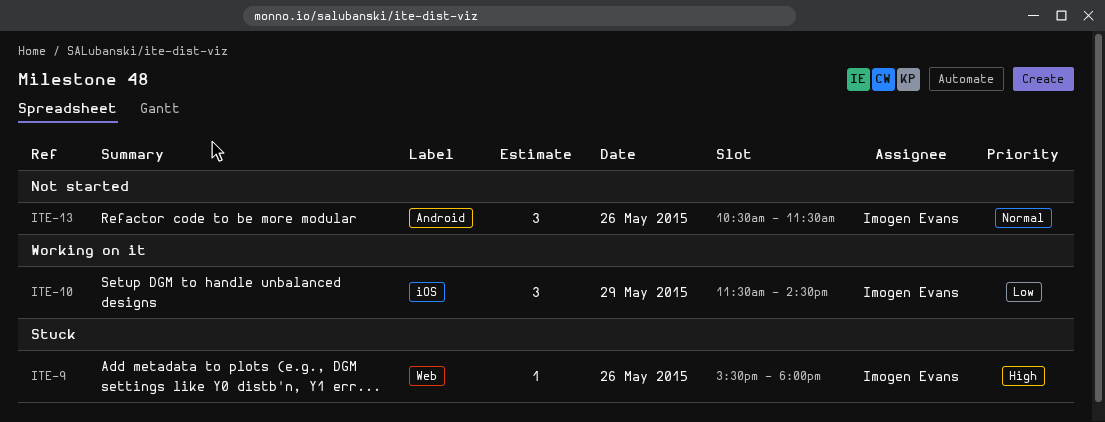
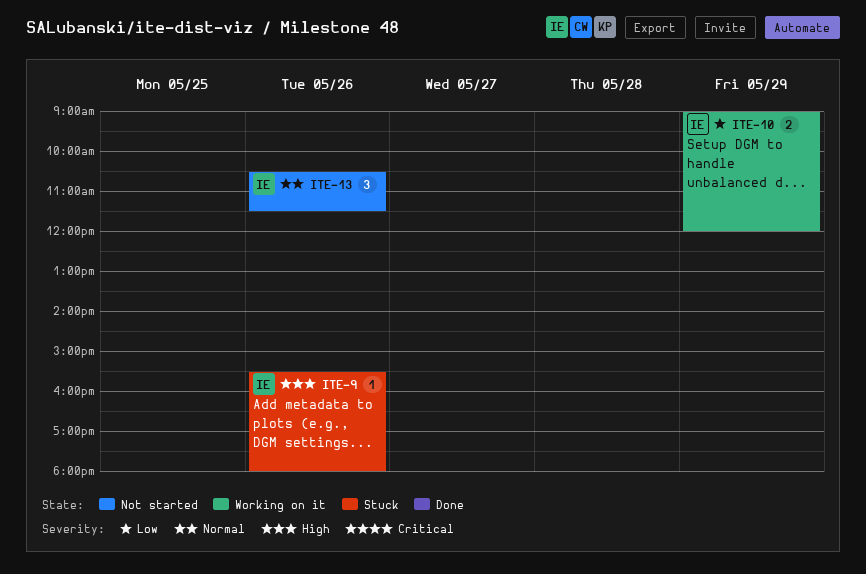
ITE-10, estimate: 3 -> 2
ITE-10, begins: 11:30 -> 09:00
ITE-10, ends: 14:30 -> 12:00

